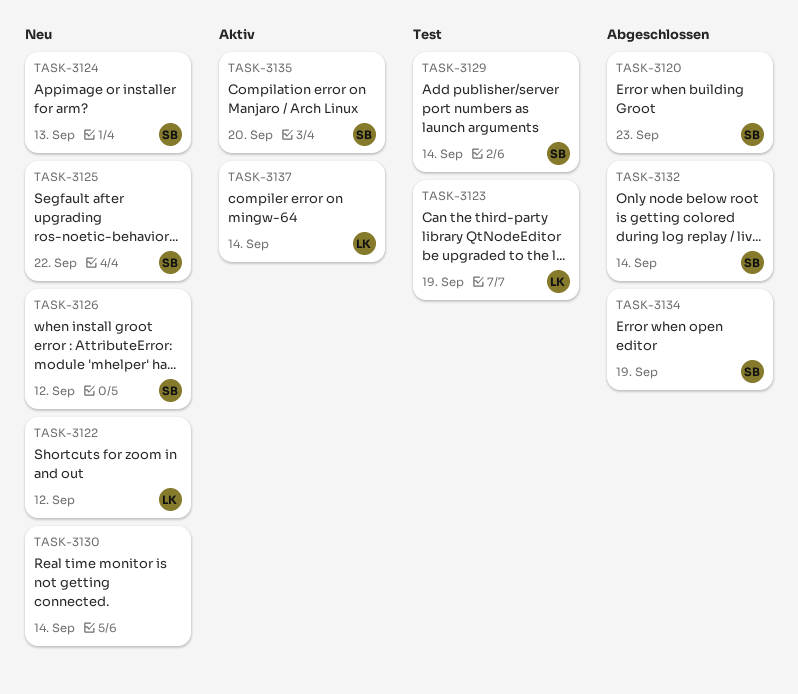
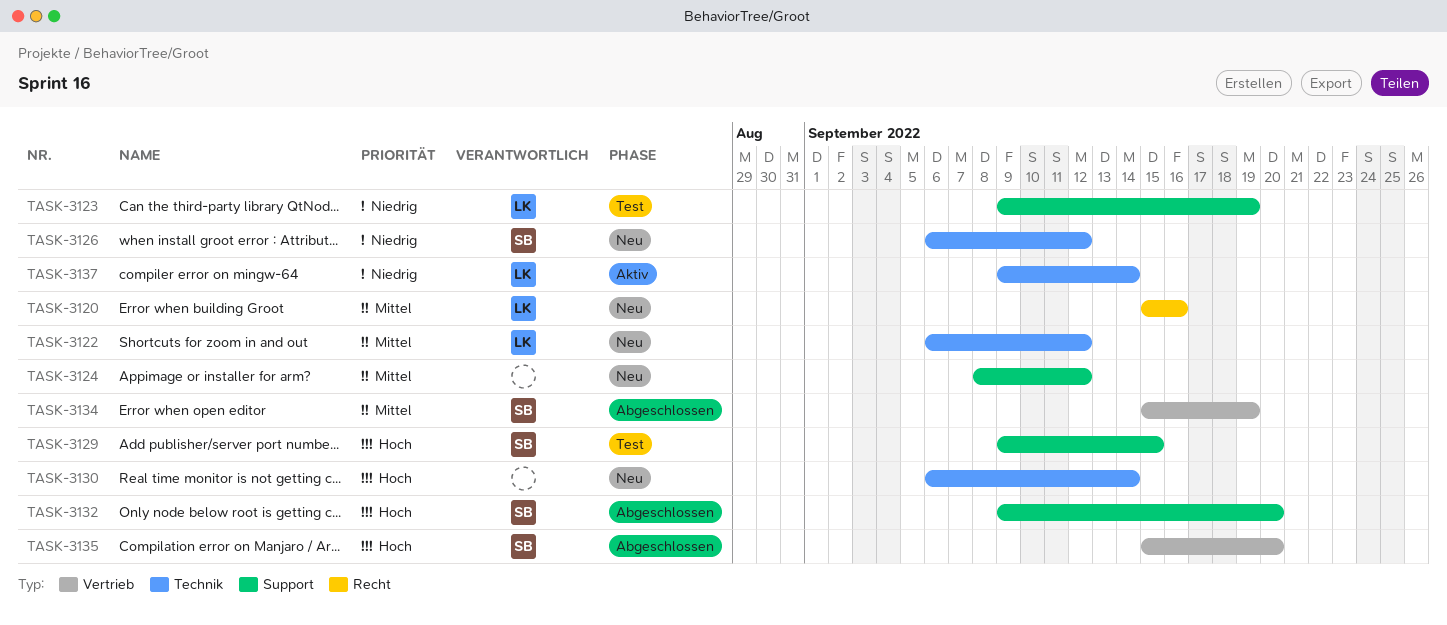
TASK-3120, status: Abgeschlossen -> Neu
TASK-3120, owner: SB -> LK
TASK-3120, due: Sep 23 -> Sep 16
TASK-3124, owner: SB -> none
TASK-3124, due: Sep 13 -> Sep 12
TASK-3125: present -> none
TASK-3129, due: Sep 14 -> Sep 15
TASK-3132, due: Sep 14 -> Sep 20
TASK-3135, status: Aktiv -> Abgeschlossen

